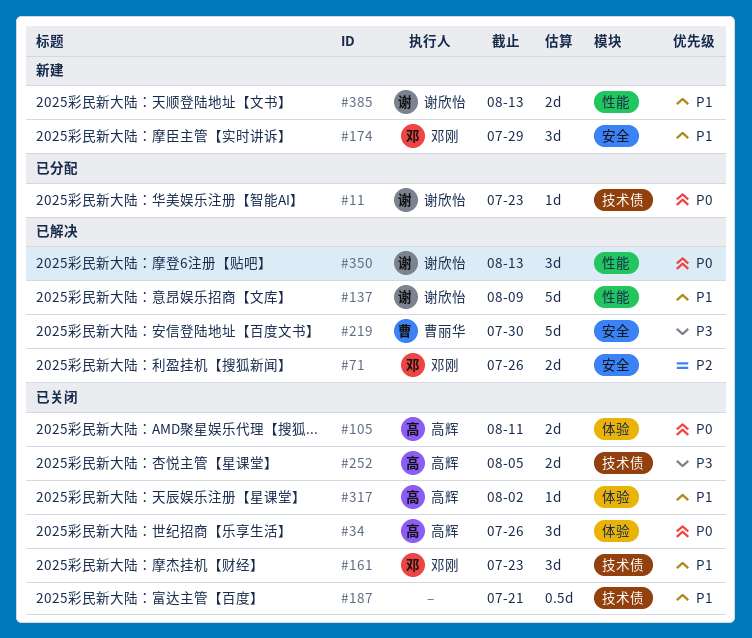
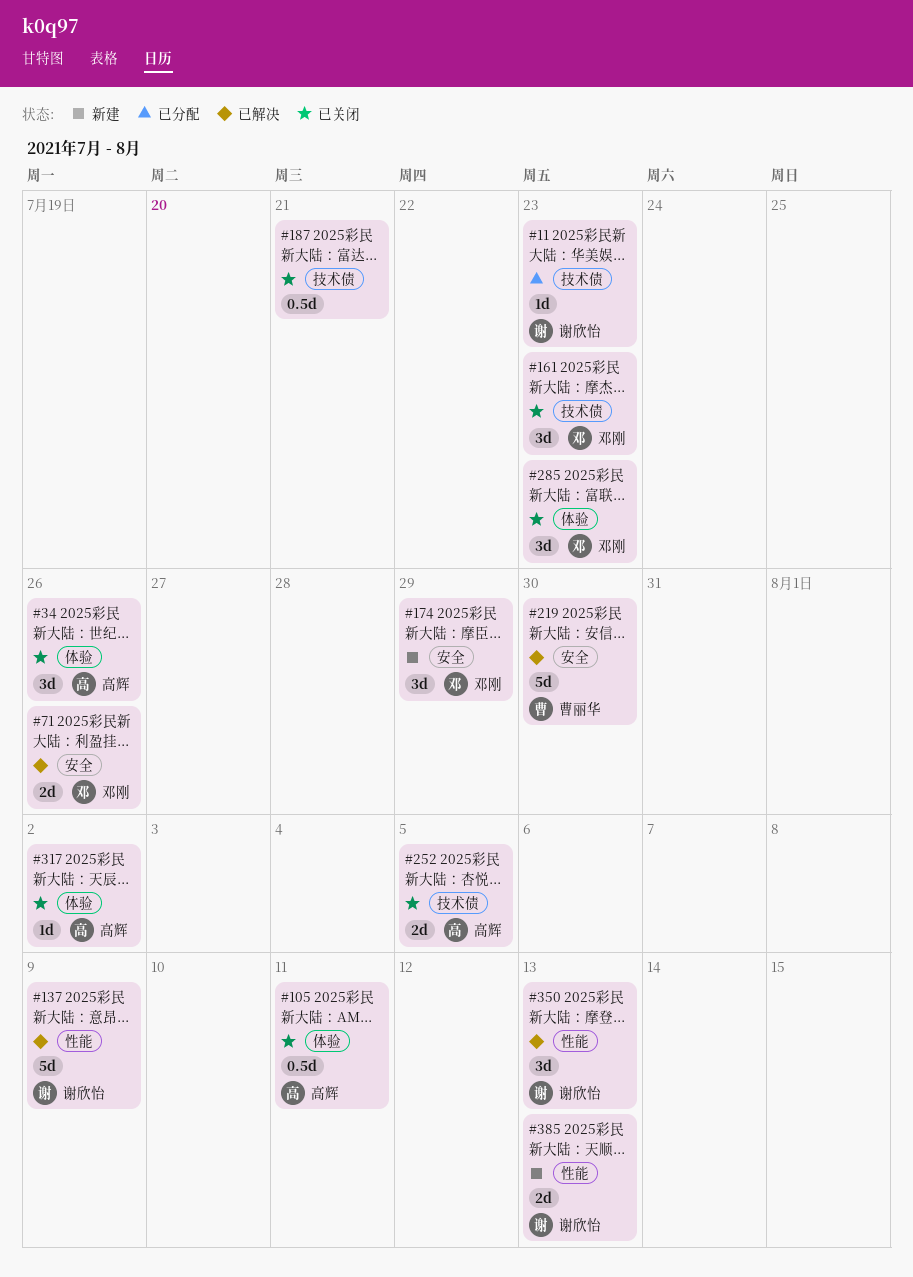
#105, estimate: 2d -> 0.5d
#285: none -> present

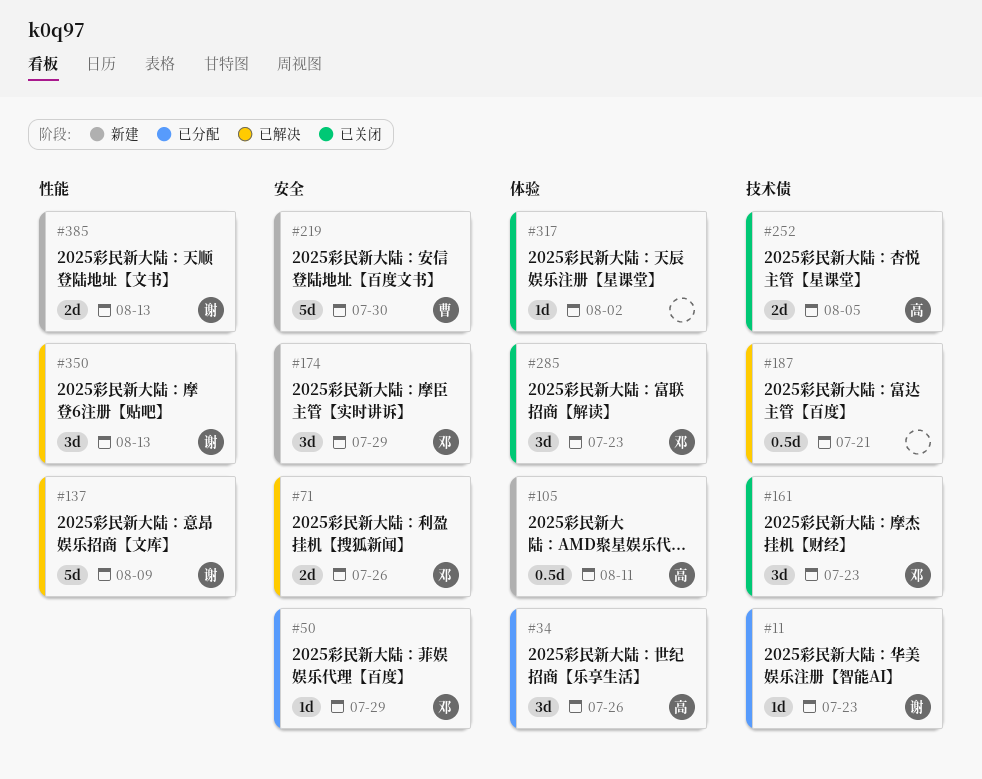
#34, status: 已关闭 -> 已分配
#50: none -> present
#105, status: 已关闭 -> 新建
#187, status: 已关闭 -> 已解决
#219, status: 已解决 -> 新建
#317, owner: 高辉 -> none

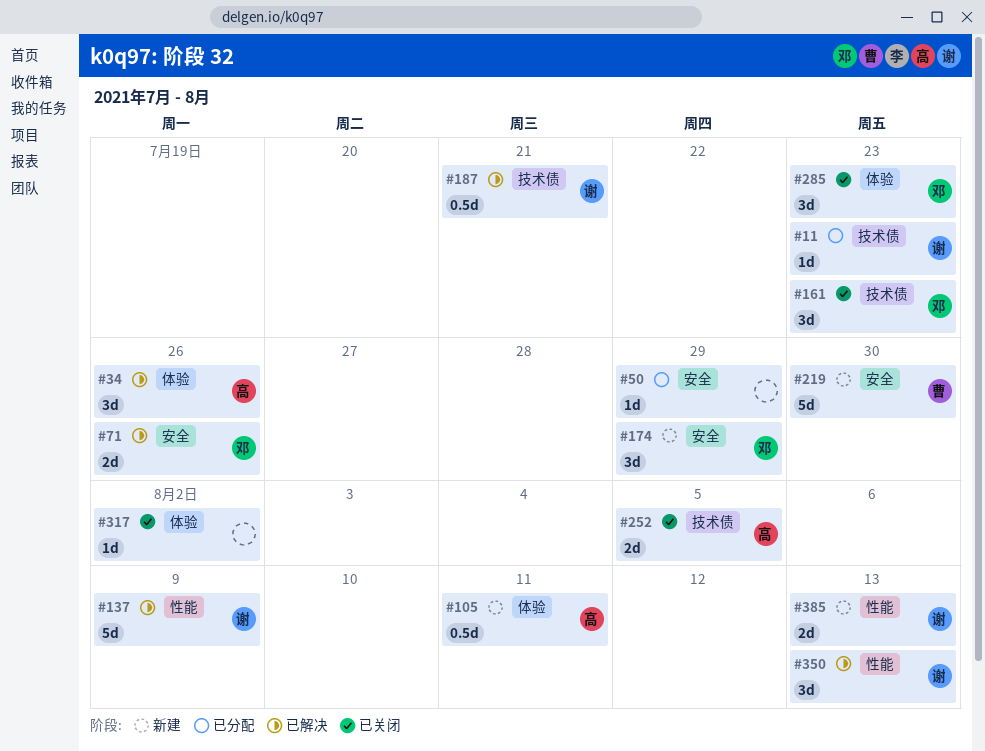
#34, status: 已分配 -> 已解决
#50, owner: 邓 -> none
#187, owner: none -> 谢

